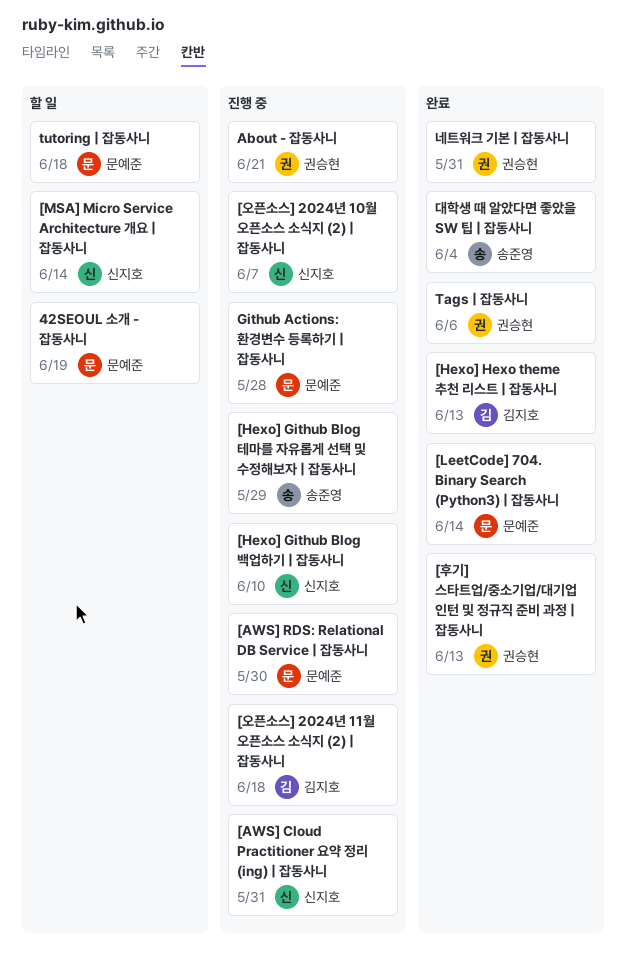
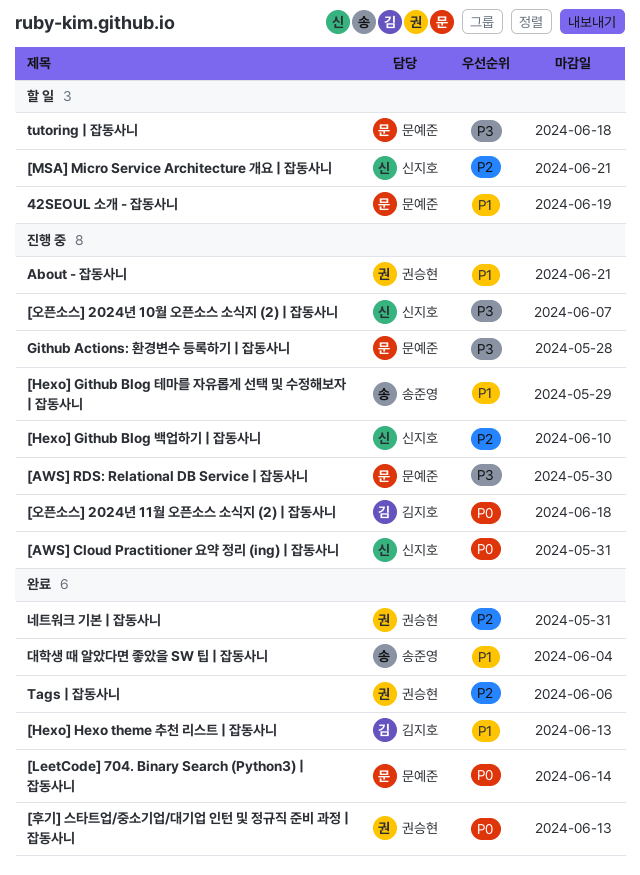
[MSA] Micro Service Architecture 개요 | 잡동사니, due: Jun 14 -> Jun 21

